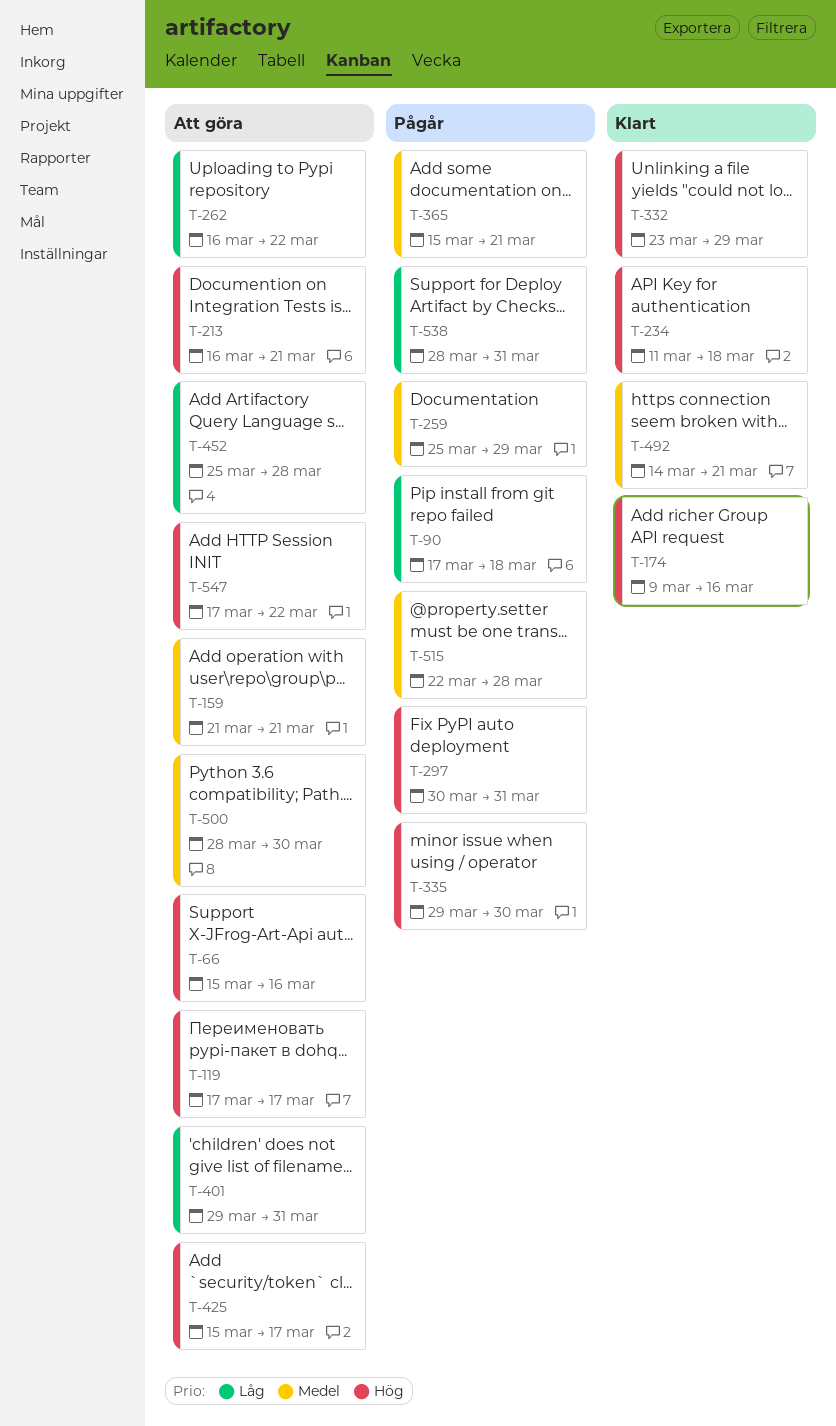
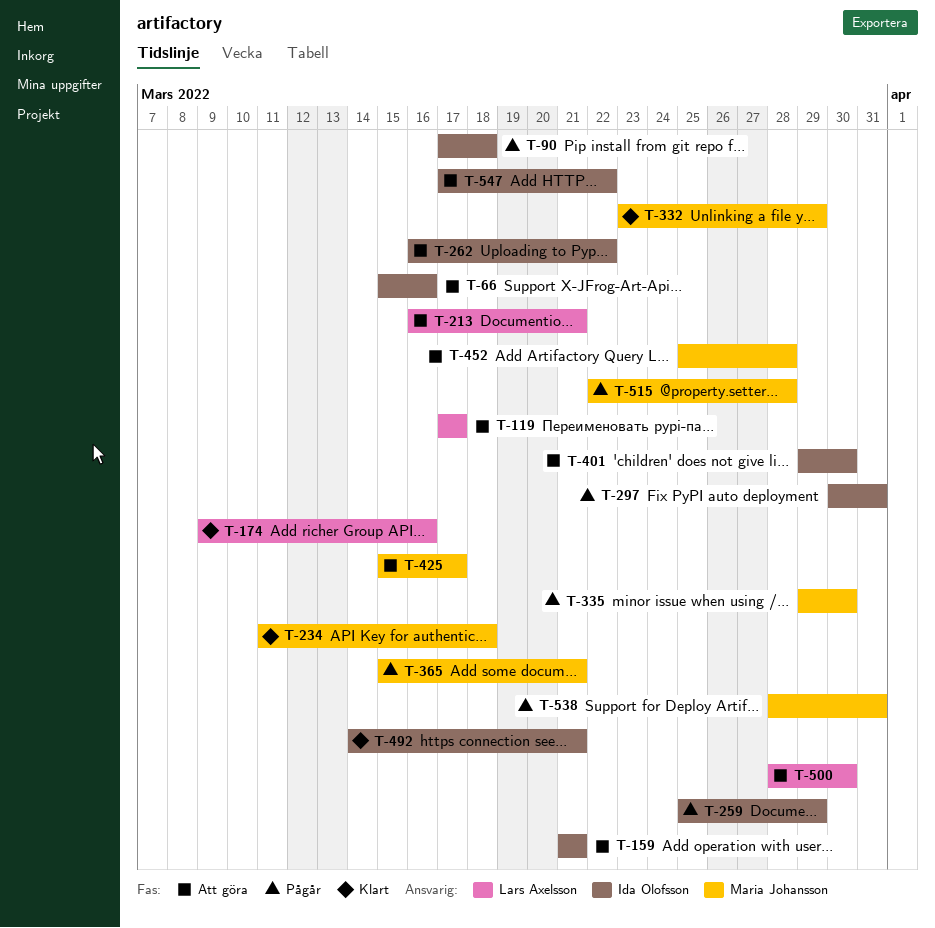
T-401, due: Mar 31 -> Mar 30

